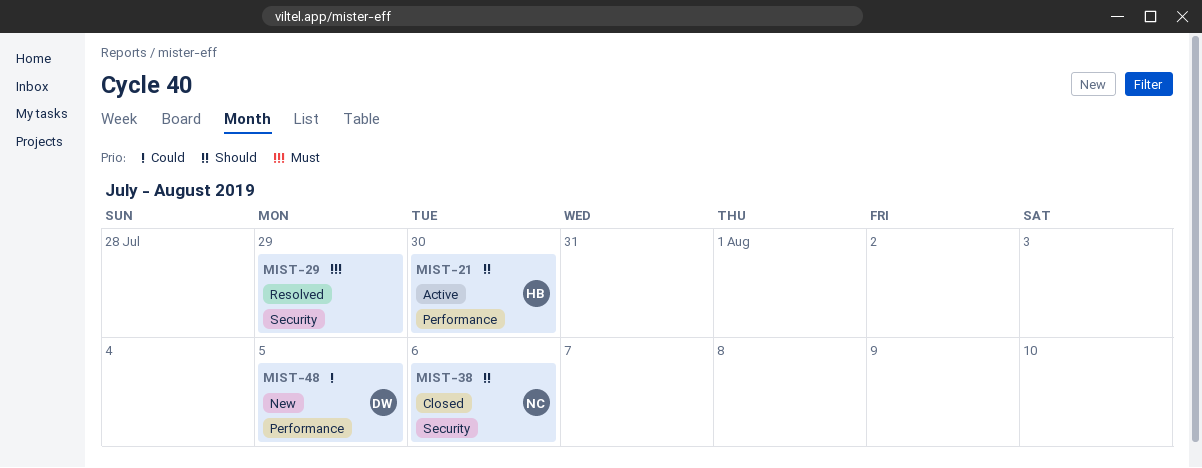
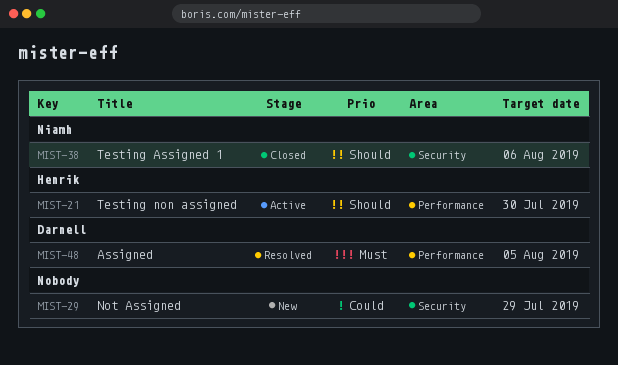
MIST-29, status: Resolved -> New
MIST-29, priority: Must -> Could
MIST-48, status: New -> Resolved
MIST-48, priority: Could -> Must

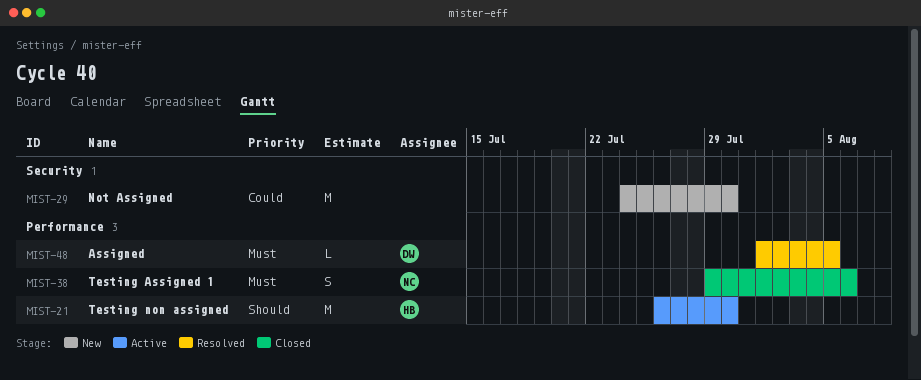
MIST-29, due: Jul 29 -> Jul 30
MIST-38, priority: Should -> Must
MIST-38, label: Security -> Performance

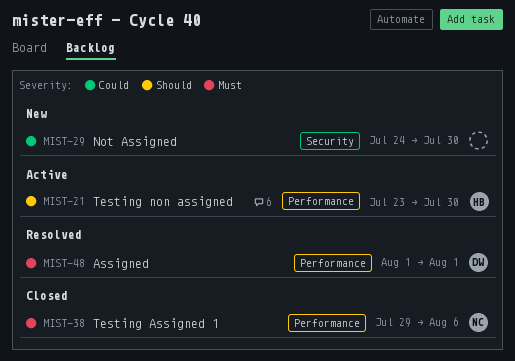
MIST-21, start: Jul 26 -> Jul 23
MIST-48, due: Aug 5 -> Aug 1

